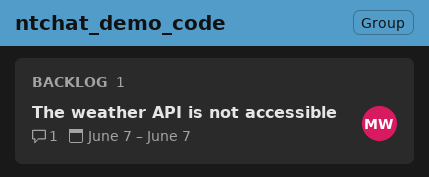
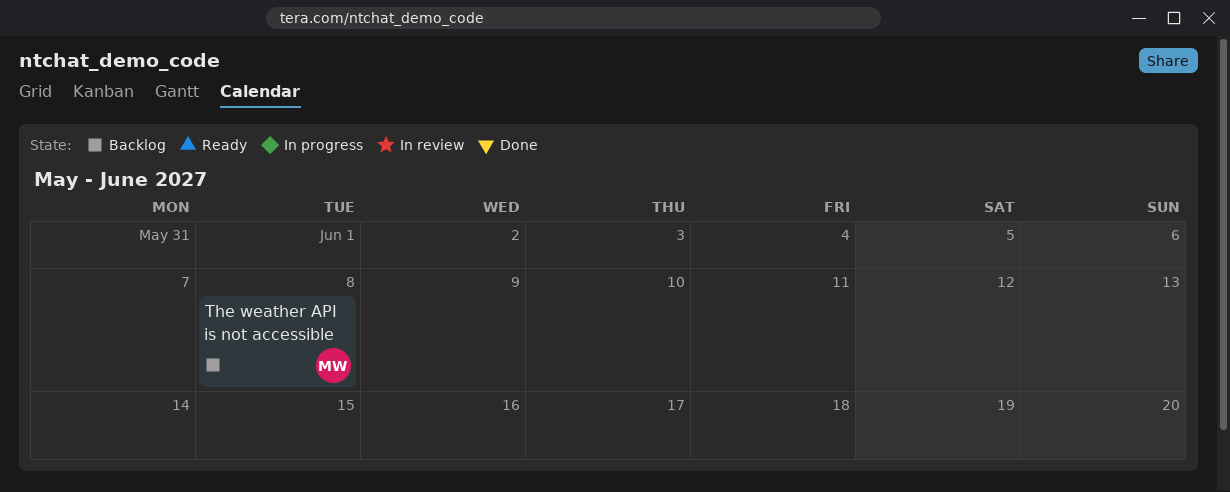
The weather API is not accessible, due: Jun 7 -> Jun 8

